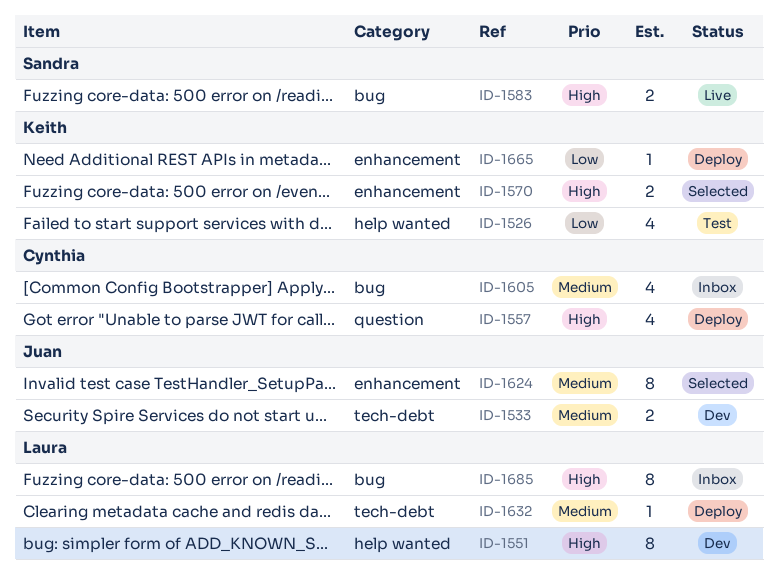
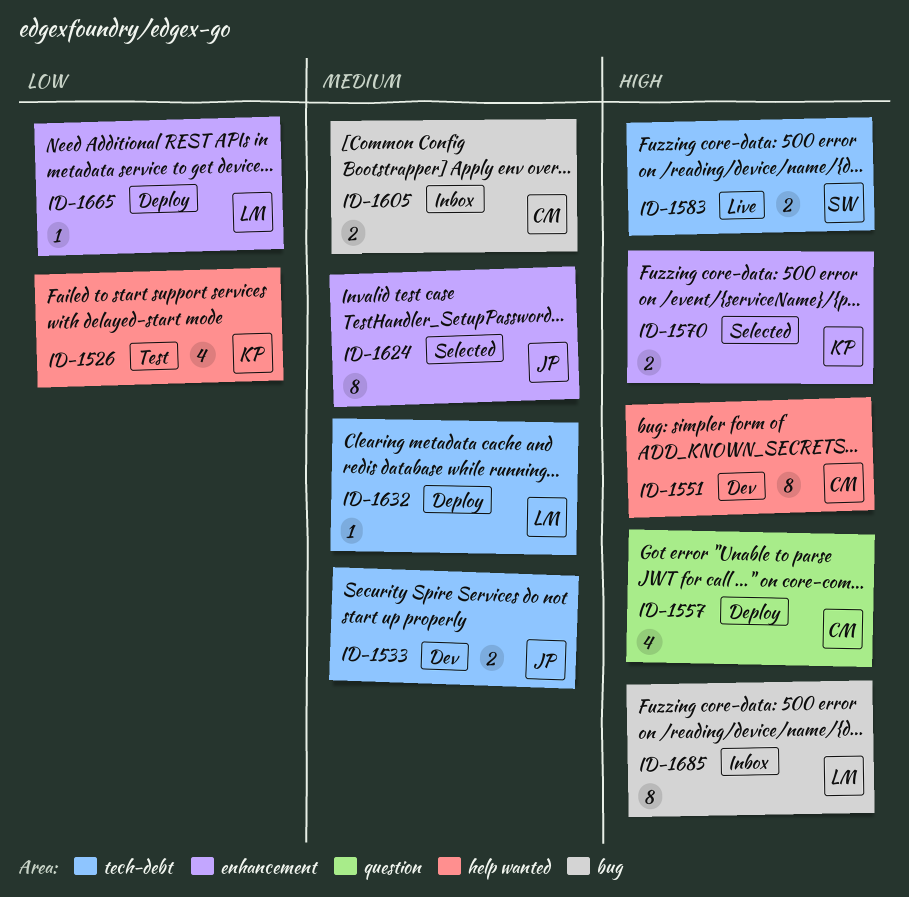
ID-1551, owner: Laura -> Cynthia
ID-1583, label: bug -> tech-debt
ID-1605, estimate: 4 -> 2
ID-1665, owner: Keith -> Laura

